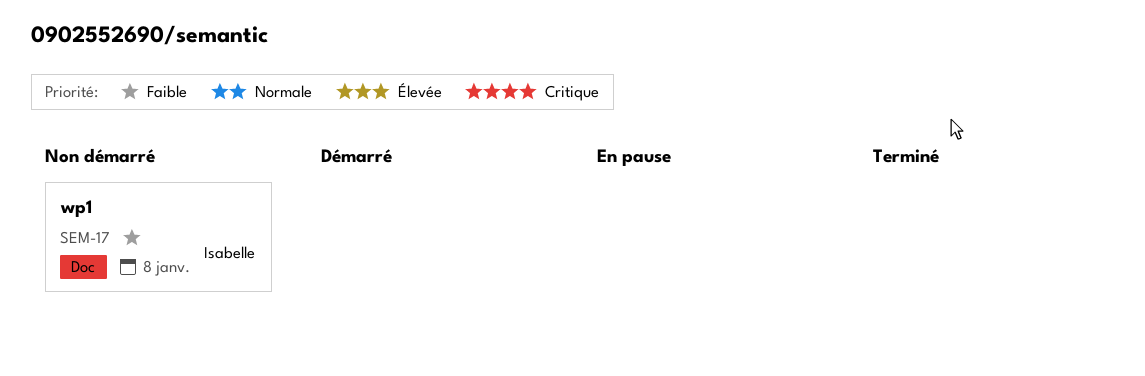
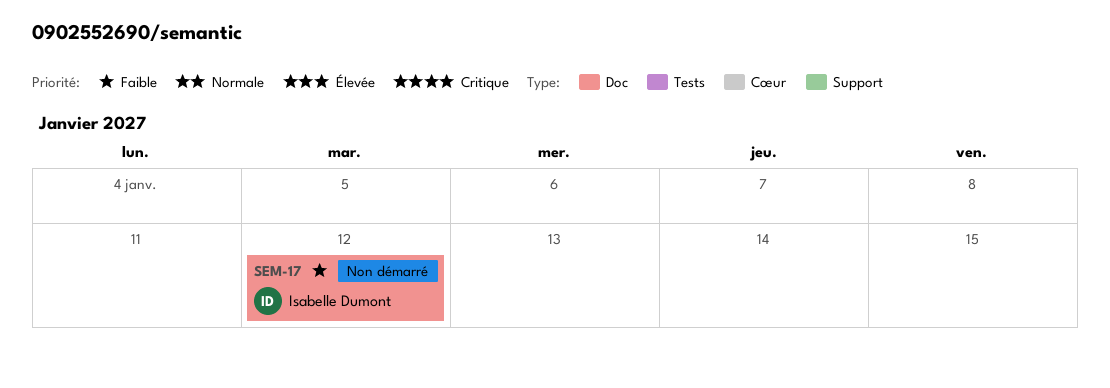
SEM-17, due: Jan 8 -> Jan 12

